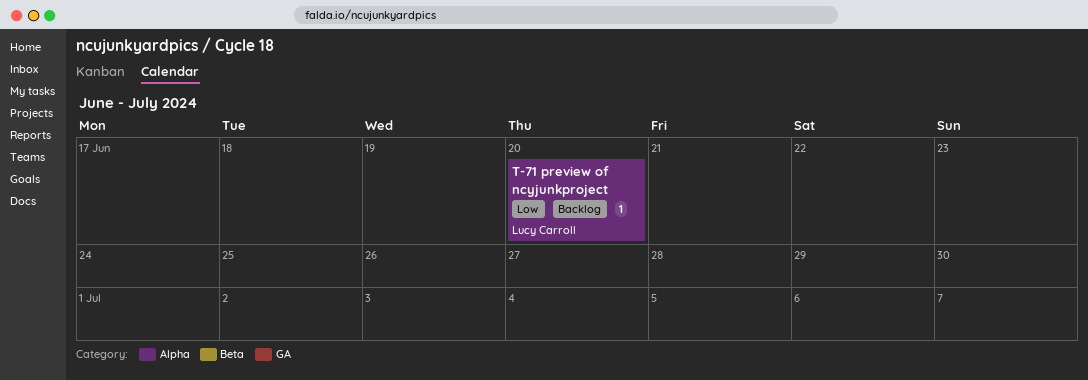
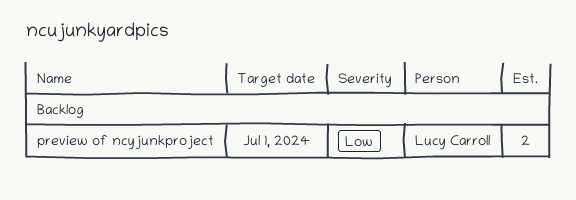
preview of ncyjunkproject, estimate: 1 -> 2
preview of ncyjunkproject, due: Jun 20 -> Jul 1

